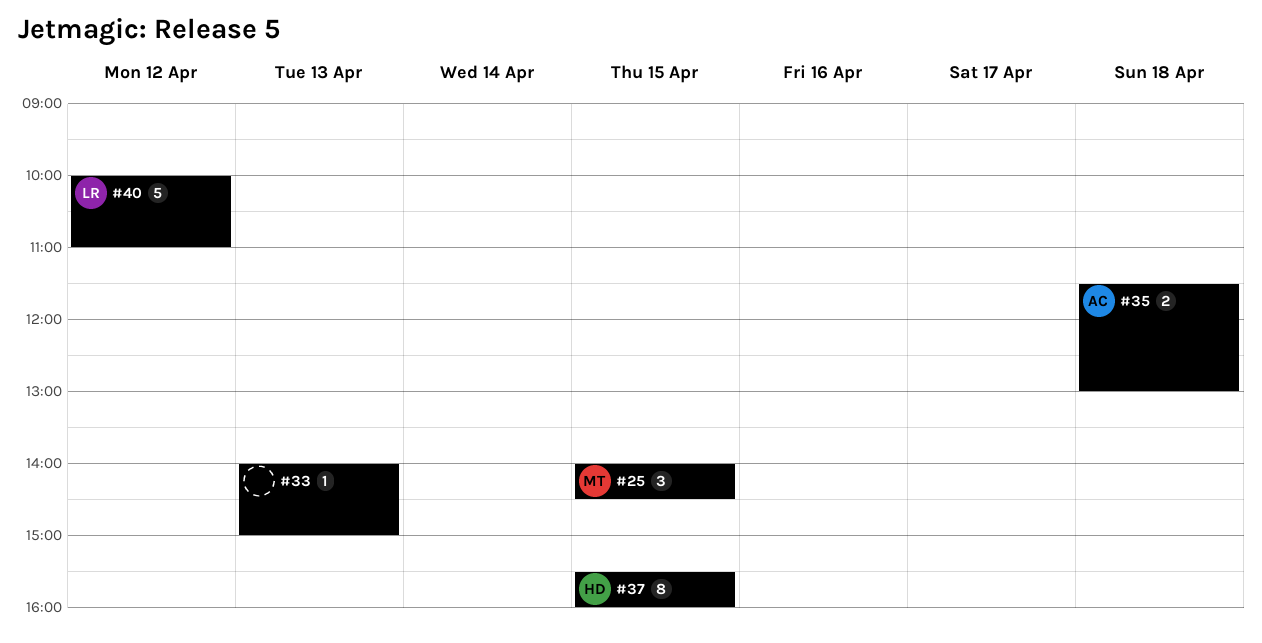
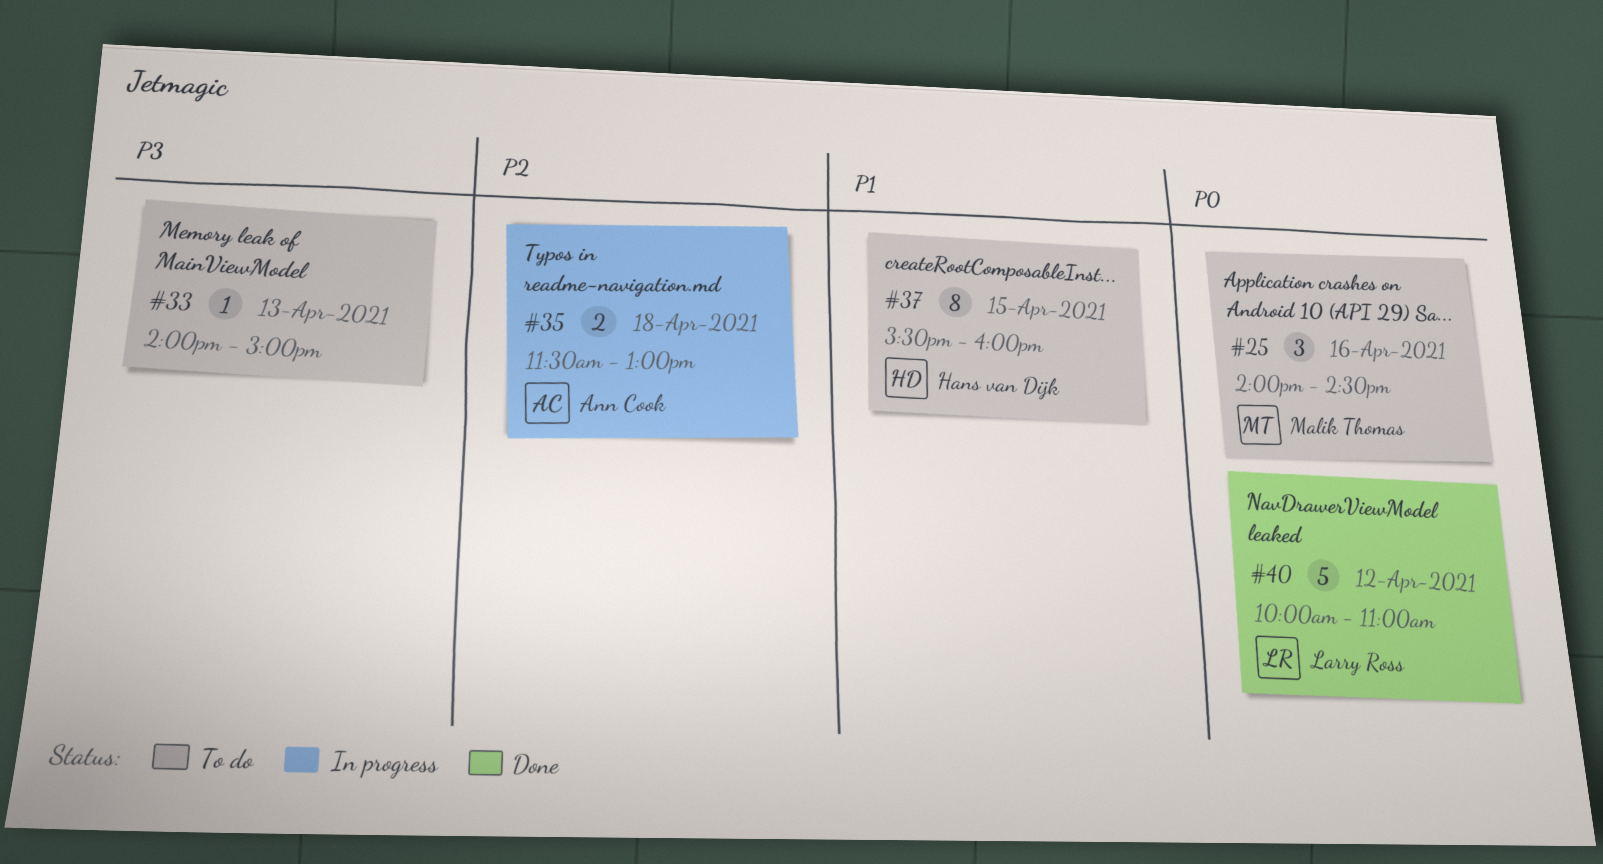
#25, day: Apr 15 -> Apr 16

